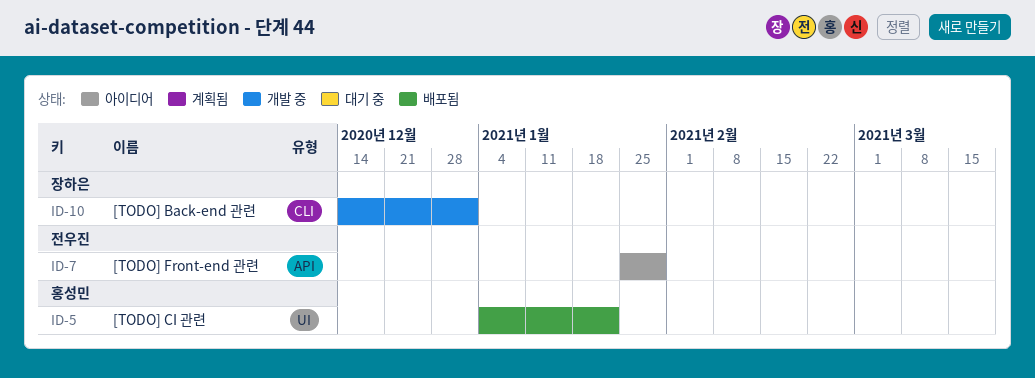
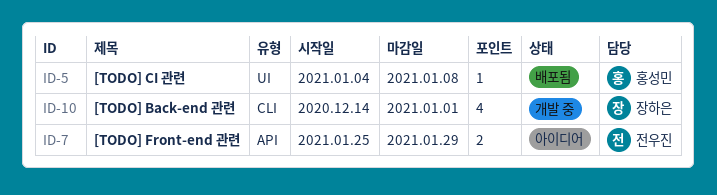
ID-5, due: Jan 22 -> Jan 8

